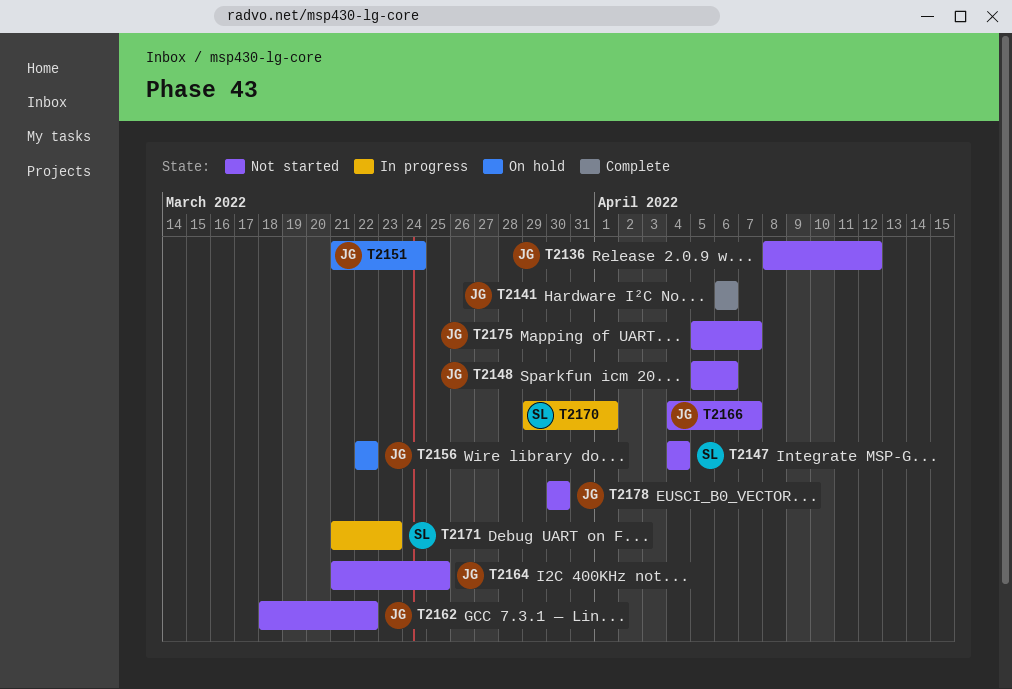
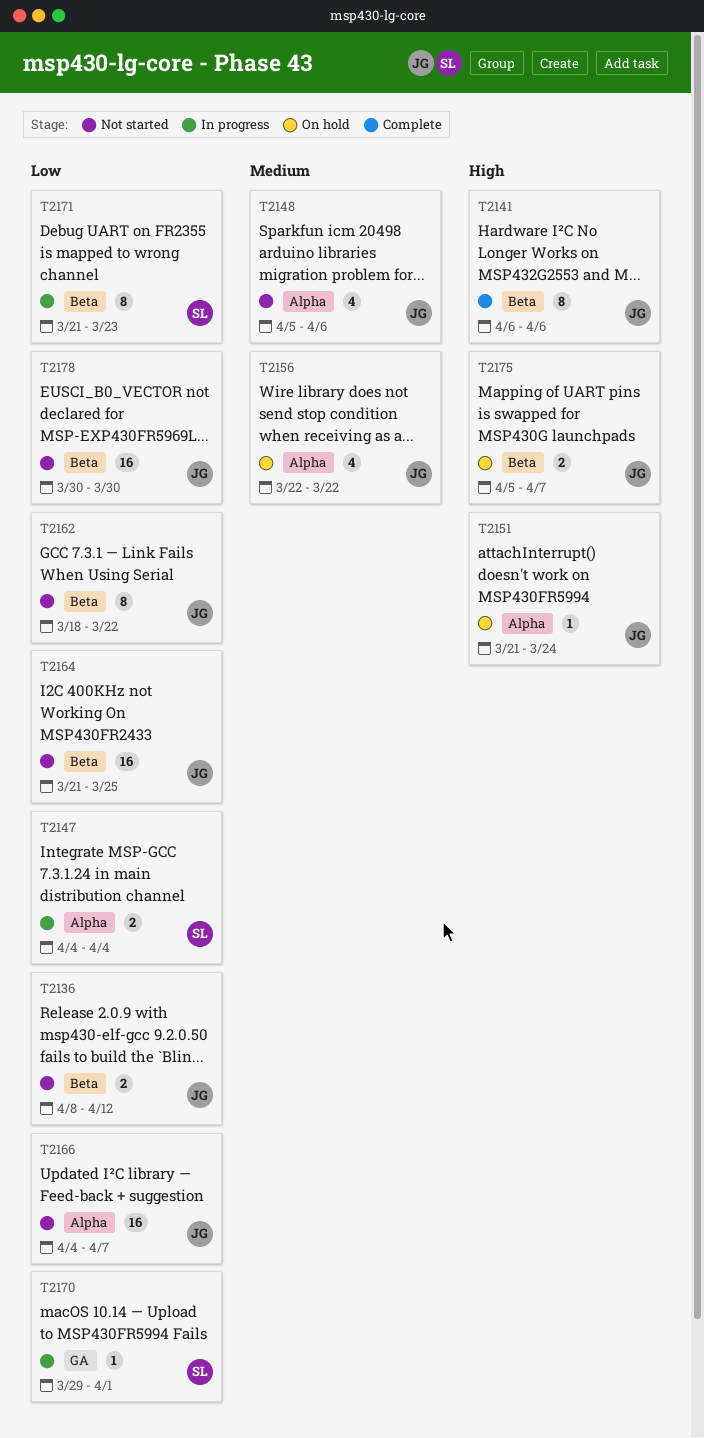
T2147, status: Not started -> In progress
T2175, status: Not started -> On hold

